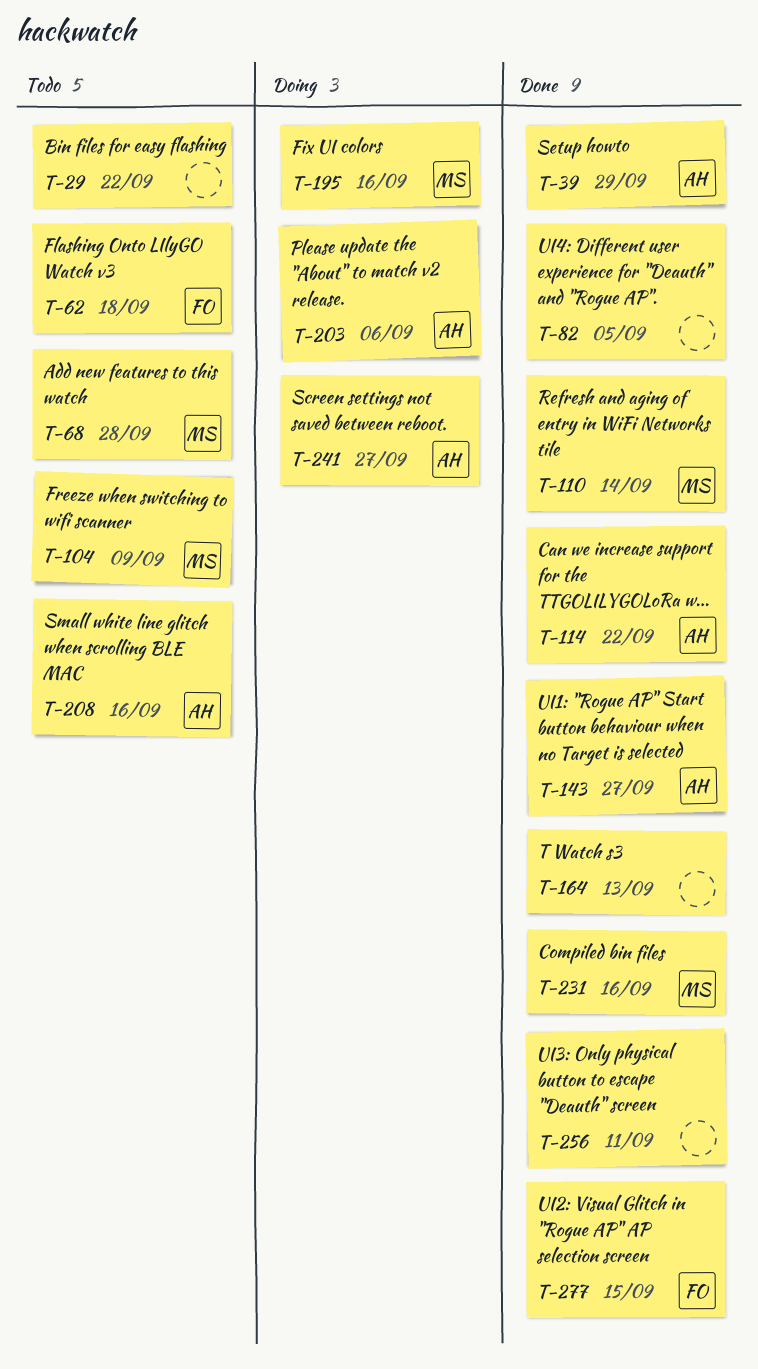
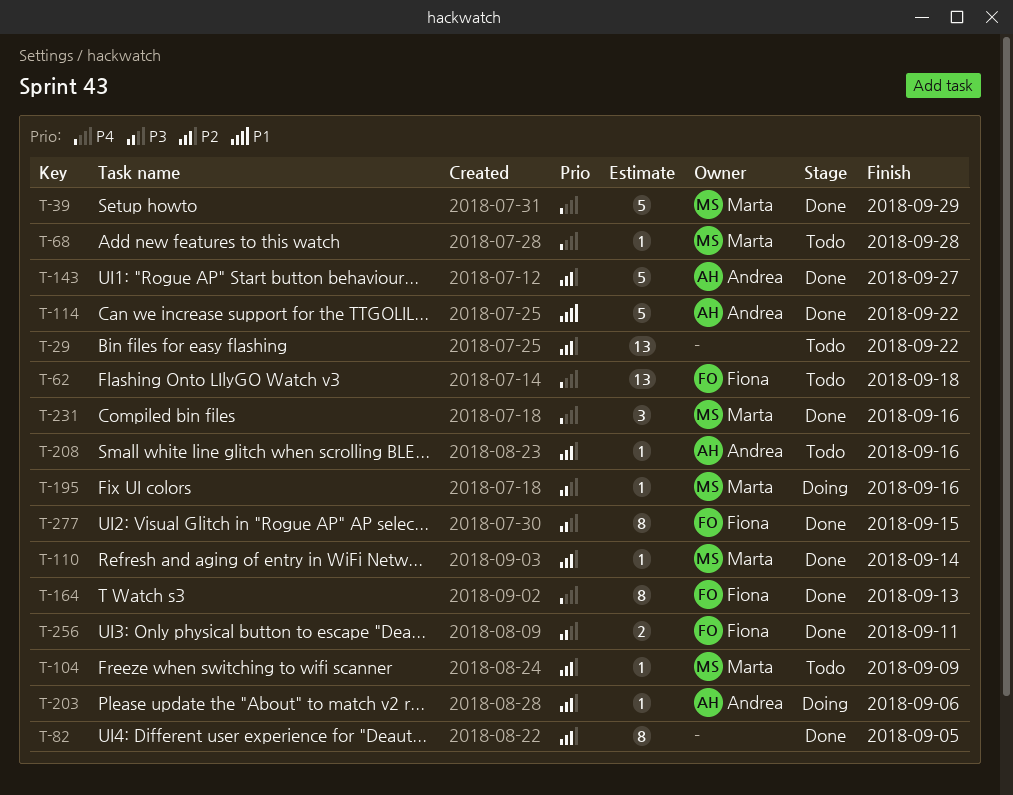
T-39, owner: Andrea -> Marta
T-164, owner: none -> Fiona
T-241: present -> none
T-256, owner: none -> Fiona

